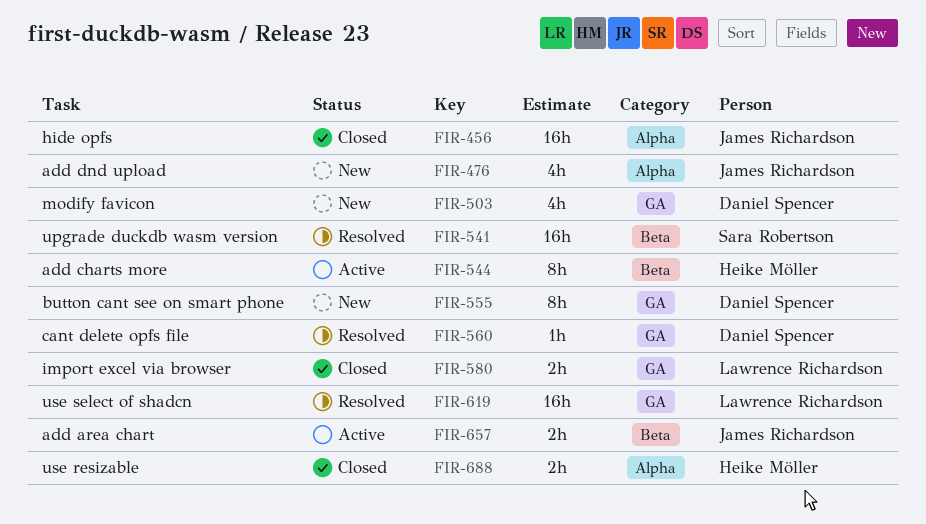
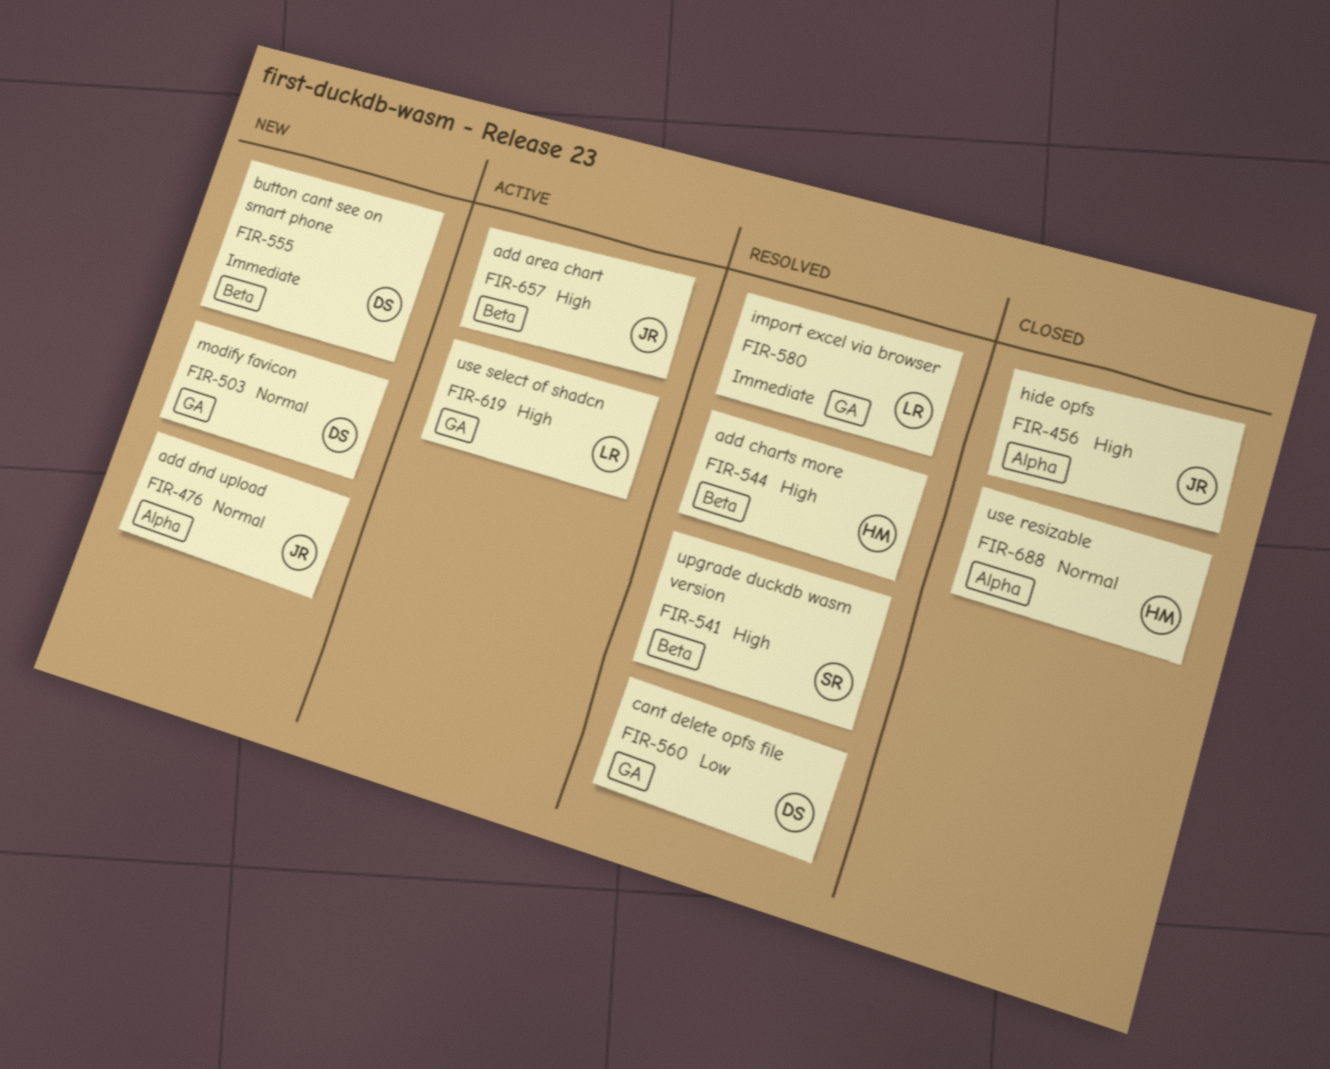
FIR-544, status: Active -> Resolved
FIR-555, label: GA -> Beta
FIR-580, status: Closed -> Resolved
FIR-619, status: Resolved -> Active

